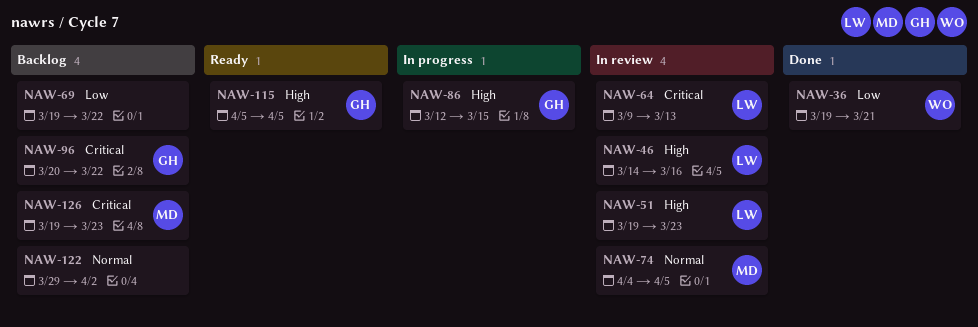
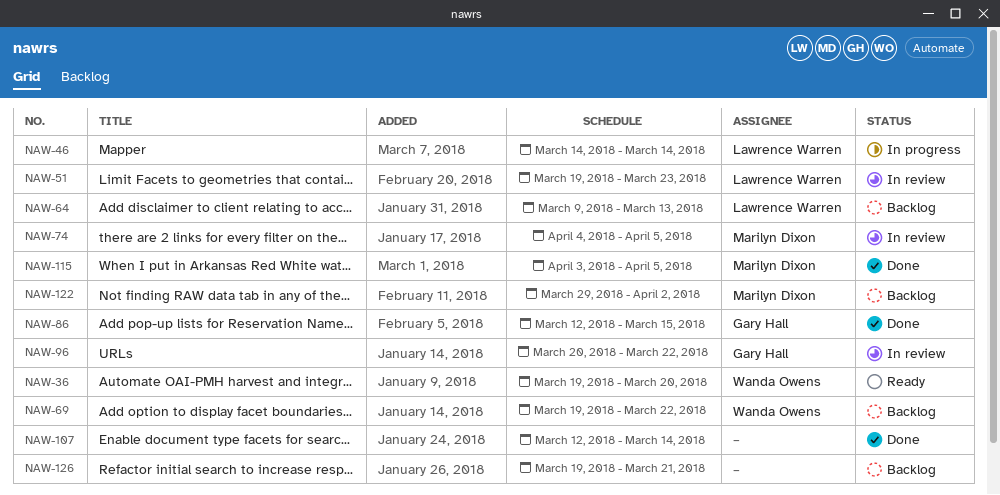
NAW-36, status: Done -> Ready
NAW-36, due: Mar 21 -> Mar 20
NAW-46, status: In review -> In progress
NAW-46, due: Mar 16 -> Mar 14
NAW-64, status: In review -> Backlog
NAW-69, owner: none -> Wanda Owens
NAW-86, status: In progress -> Done
NAW-96, status: Backlog -> In review
NAW-107: none -> present
NAW-115, status: Ready -> Done
NAW-115, owner: Gary Hall -> Marilyn Dixon
NAW-115, start: Apr 5 -> Apr 3
NAW-122, owner: none -> Marilyn Dixon
NAW-126, owner: Marilyn Dixon -> none
NAW-126, due: Mar 23 -> Mar 21

